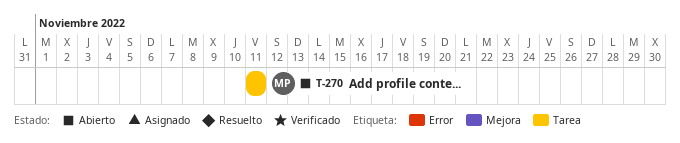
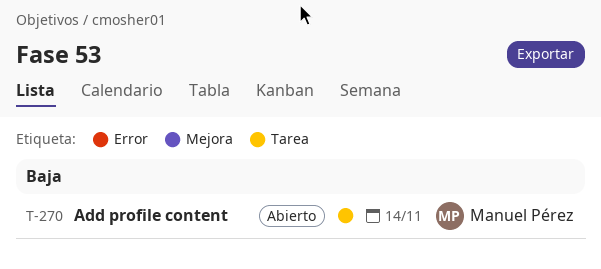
T-270, due: Nov 11 -> Nov 14

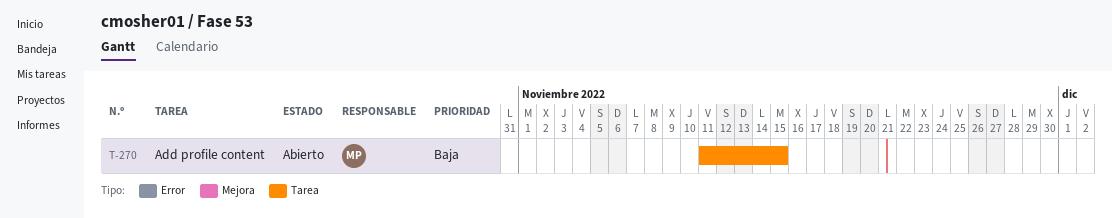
T-270, due: Nov 14 -> Nov 15

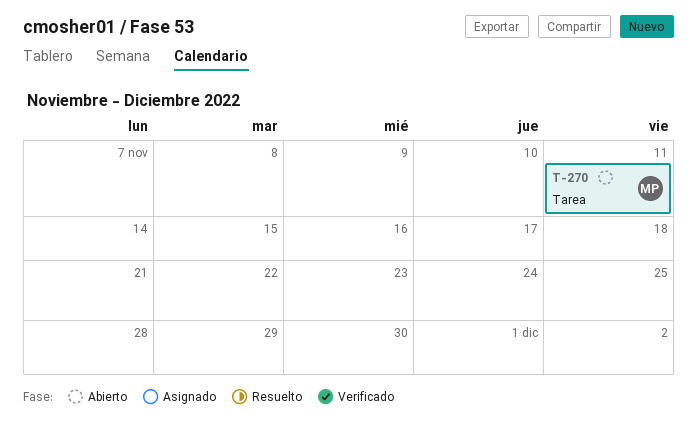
T-270, due: Nov 15 -> Nov 11

